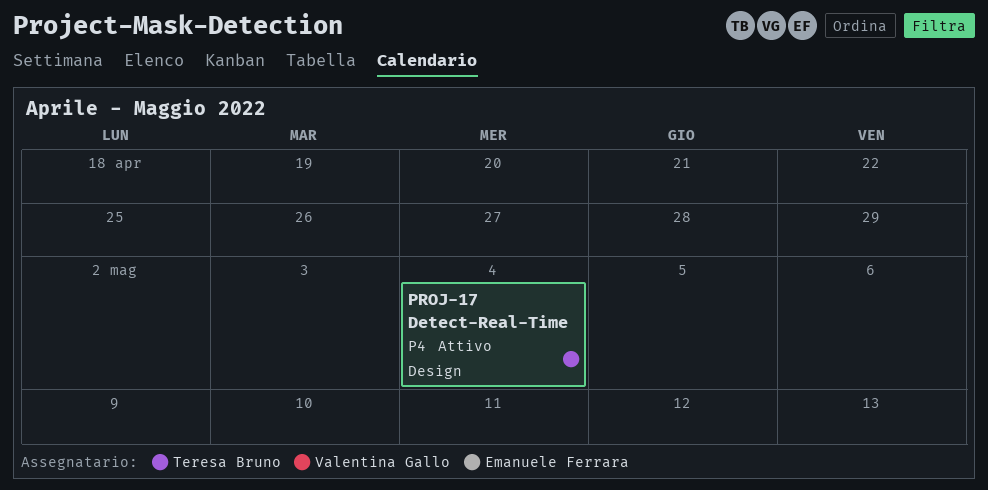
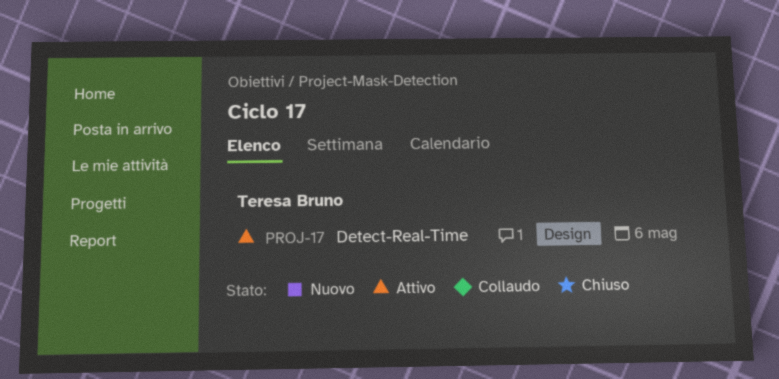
PROJ-17, due: May 4 -> May 6

